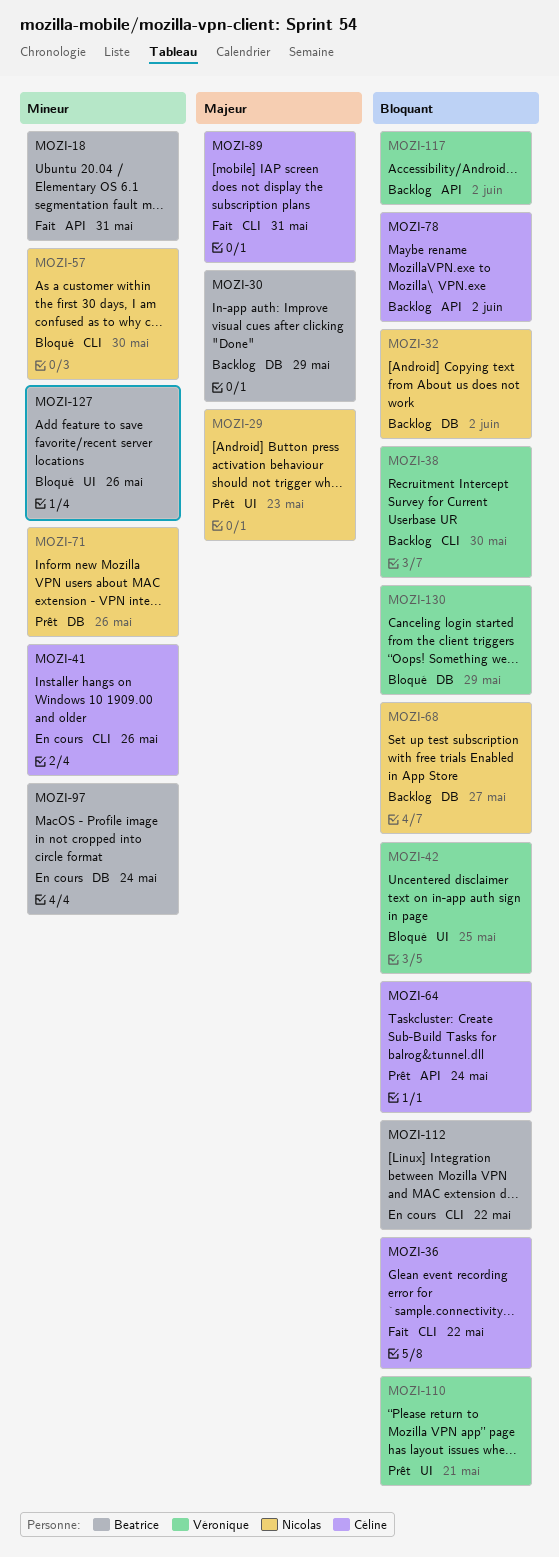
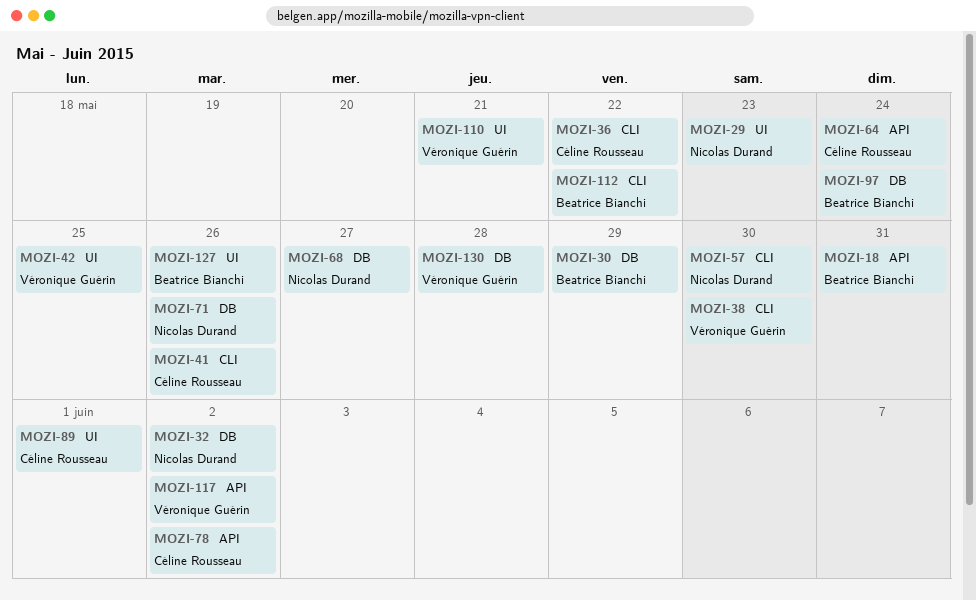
MOZI-89, label: CLI -> UI
MOZI-89, due: May 31 -> Jun 1
MOZI-130, due: May 29 -> May 28

